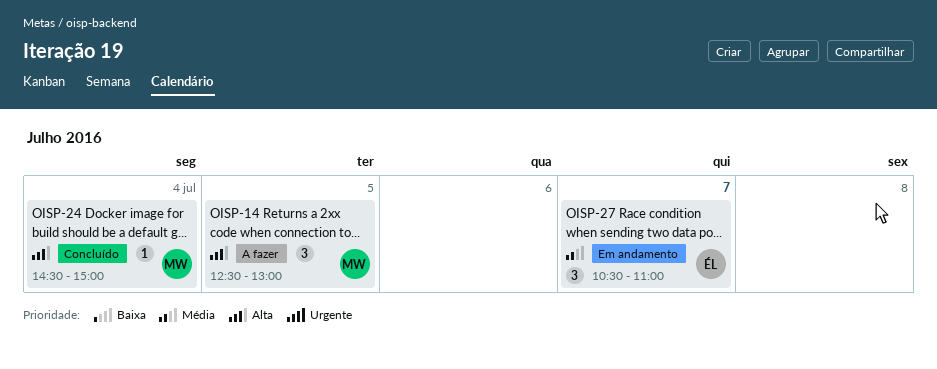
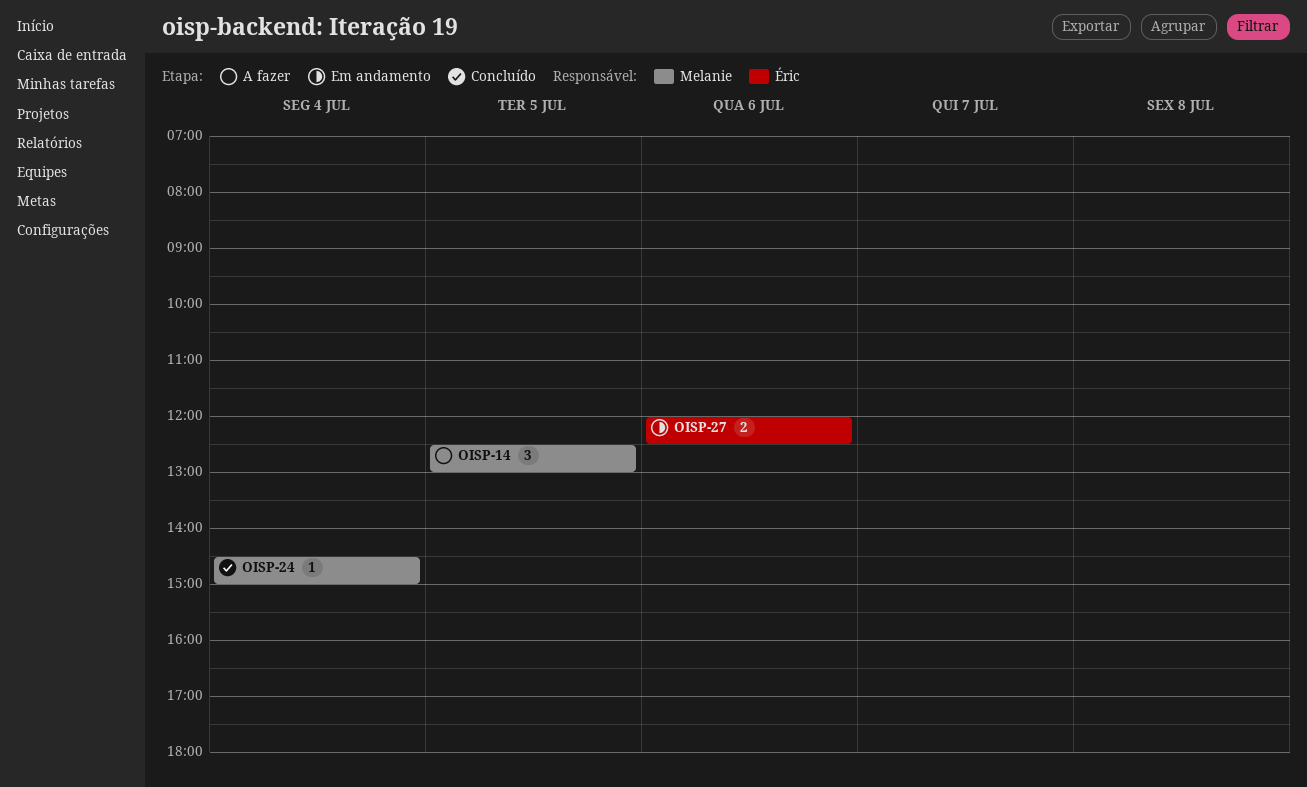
OISP-27, estimate: 3 -> 2
OISP-27, day: Jul 7 -> Jul 6
OISP-27, begins: 10:30 -> 12:00
OISP-27, ends: 11:00 -> 12:30

